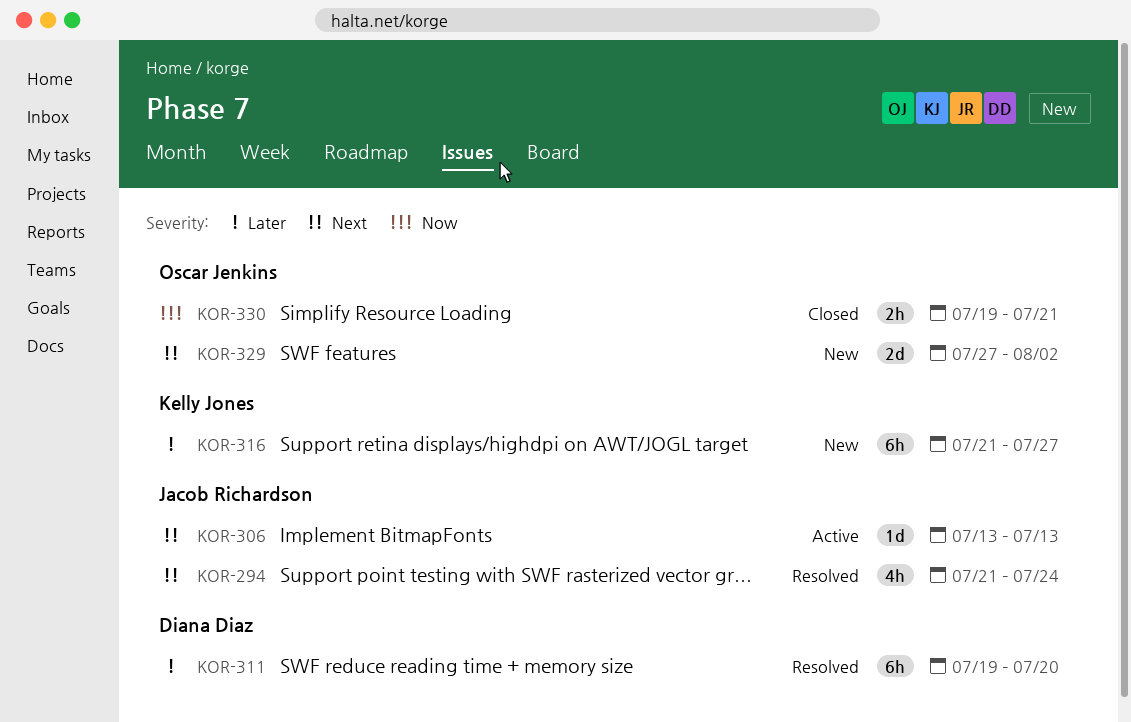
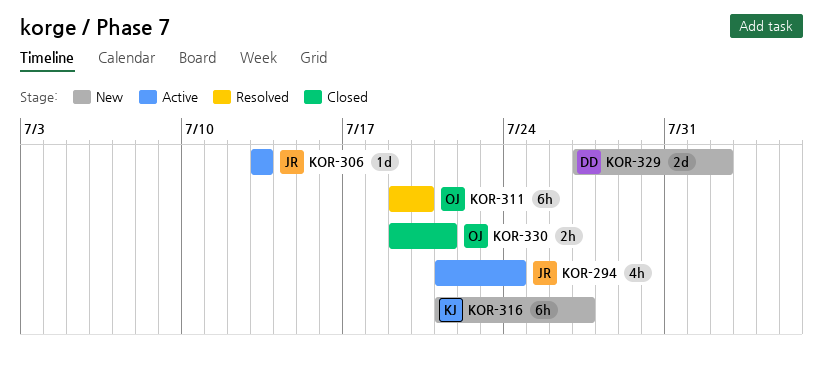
KOR-294, status: Resolved -> Active
KOR-311, owner: Diana Diaz -> Oscar Jenkins
KOR-329, owner: Oscar Jenkins -> Diana Diaz

